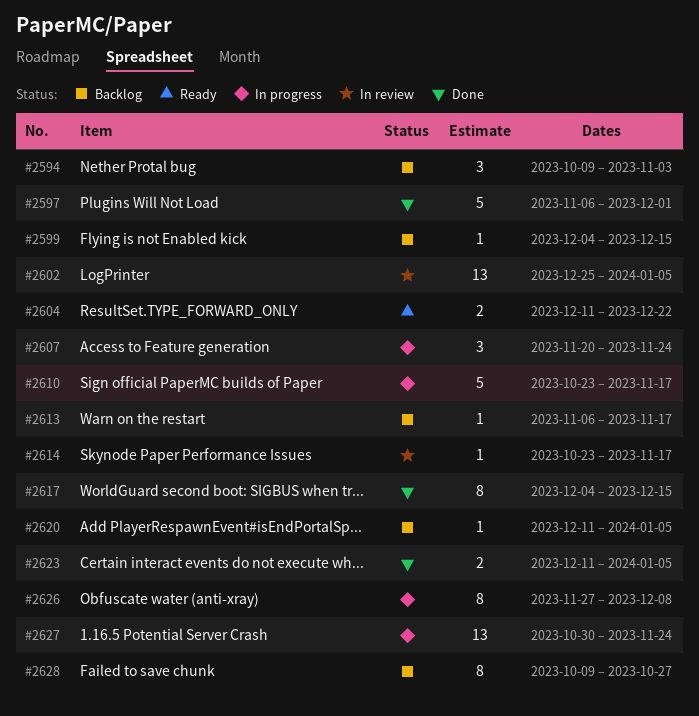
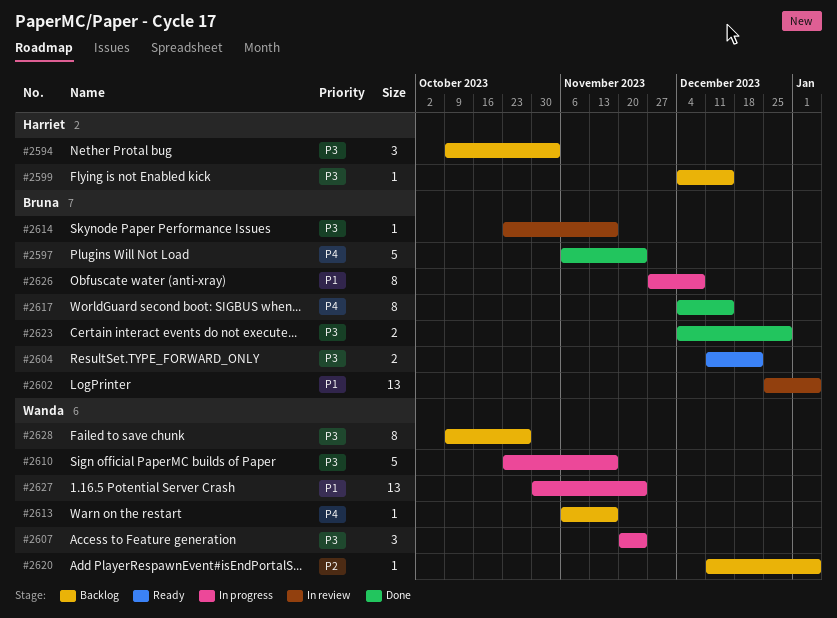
#2597, due: Dec 1 -> Nov 24
#2623, start: Dec 11 -> Dec 4
#2623, due: Jan 5 -> Dec 29

